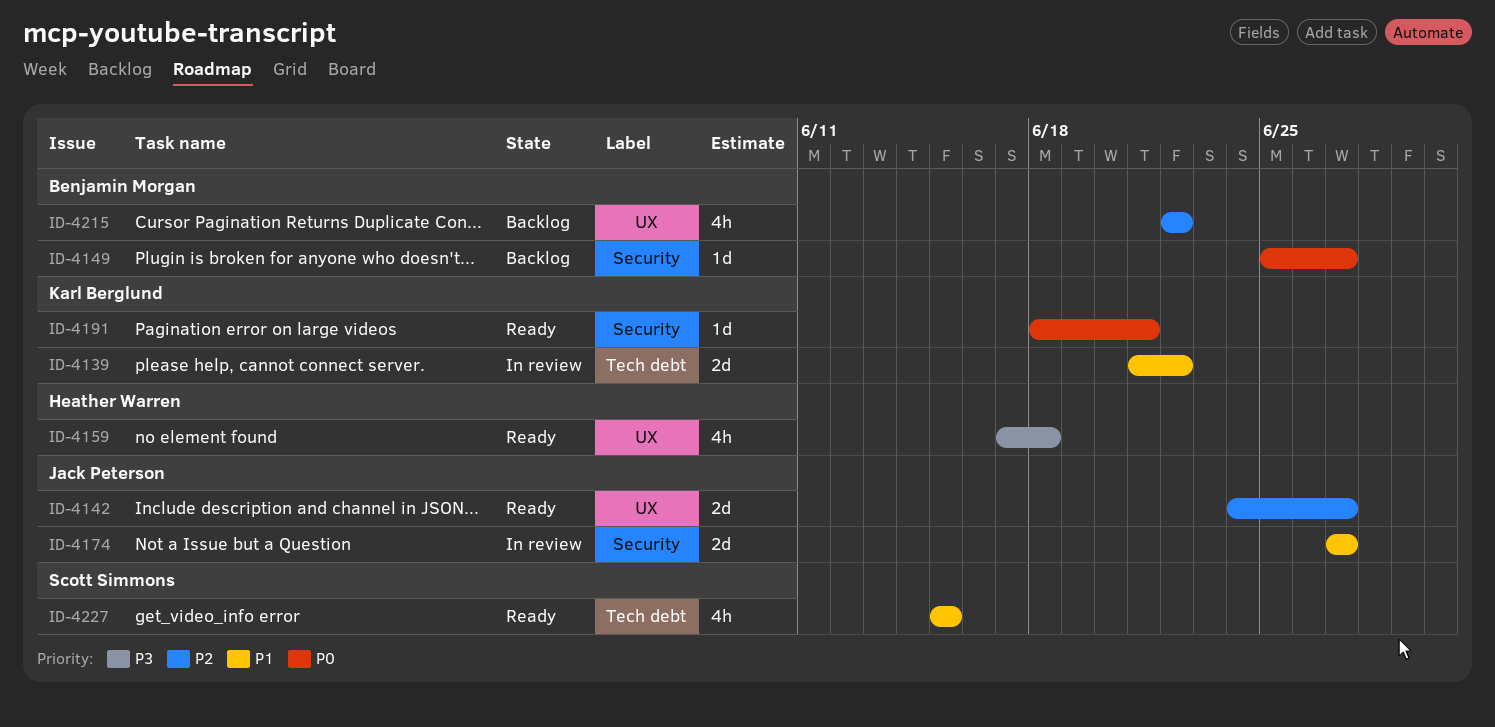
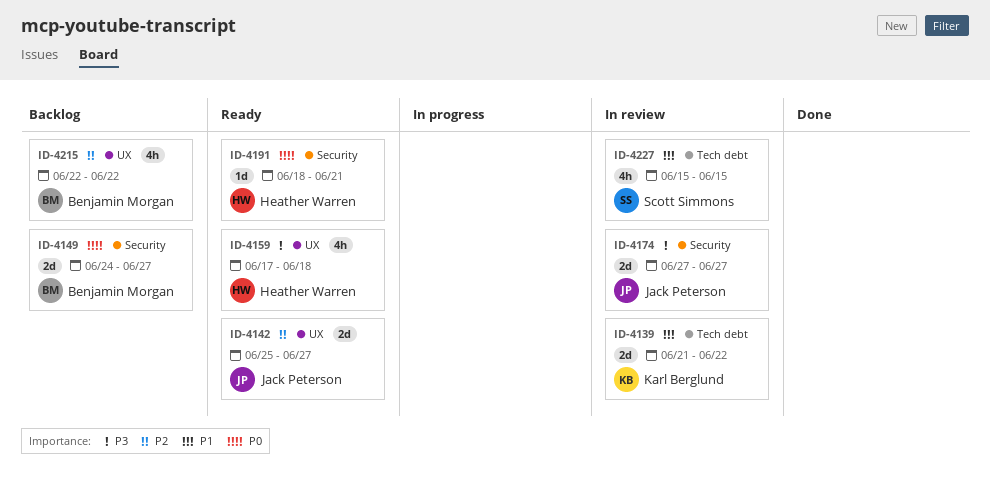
ID-4142, start: Jun 24 -> Jun 25
ID-4149, estimate: 1d -> 2d
ID-4149, start: Jun 25 -> Jun 24
ID-4174, priority: P1 -> P3
ID-4191, owner: Karl Berglund -> Heather Warren
ID-4227, status: Ready -> In review

